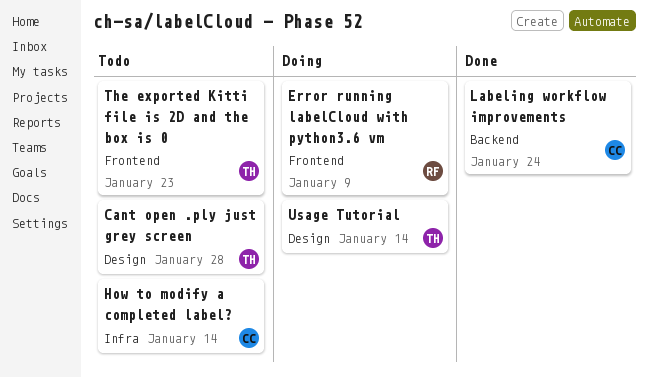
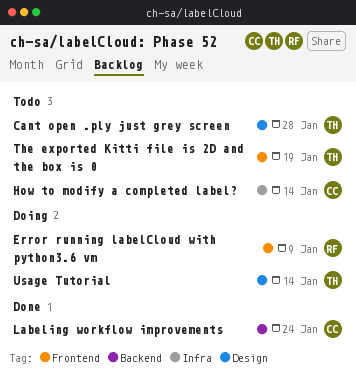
The exported Kitti file is 2D and the box is 0, due: Jan 23 -> Jan 19

